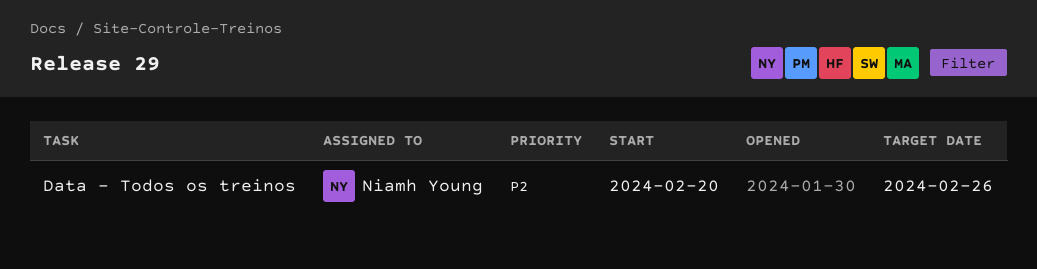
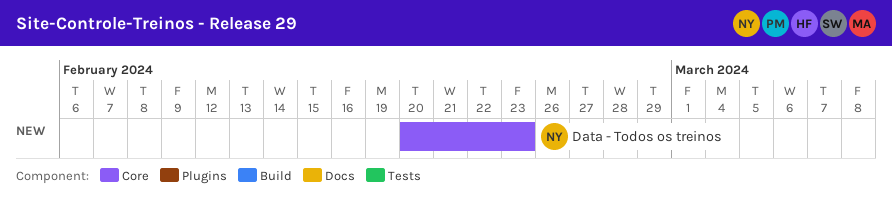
Data - Todos os treinos, due: Feb 26 -> Feb 23

